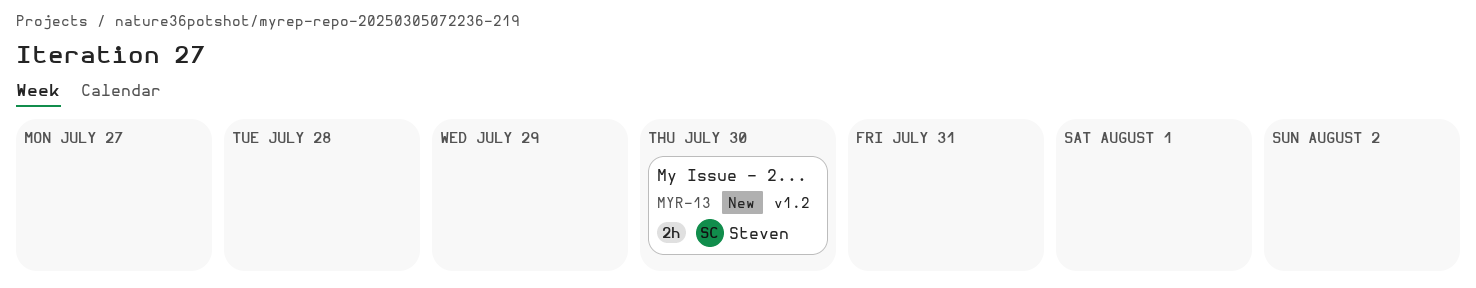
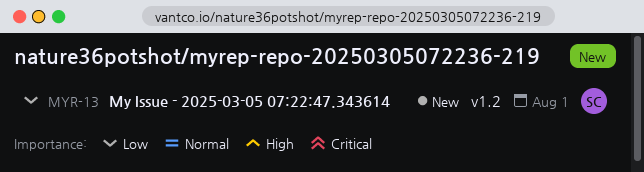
MYR-13, due: Jul 30 -> Aug 1

